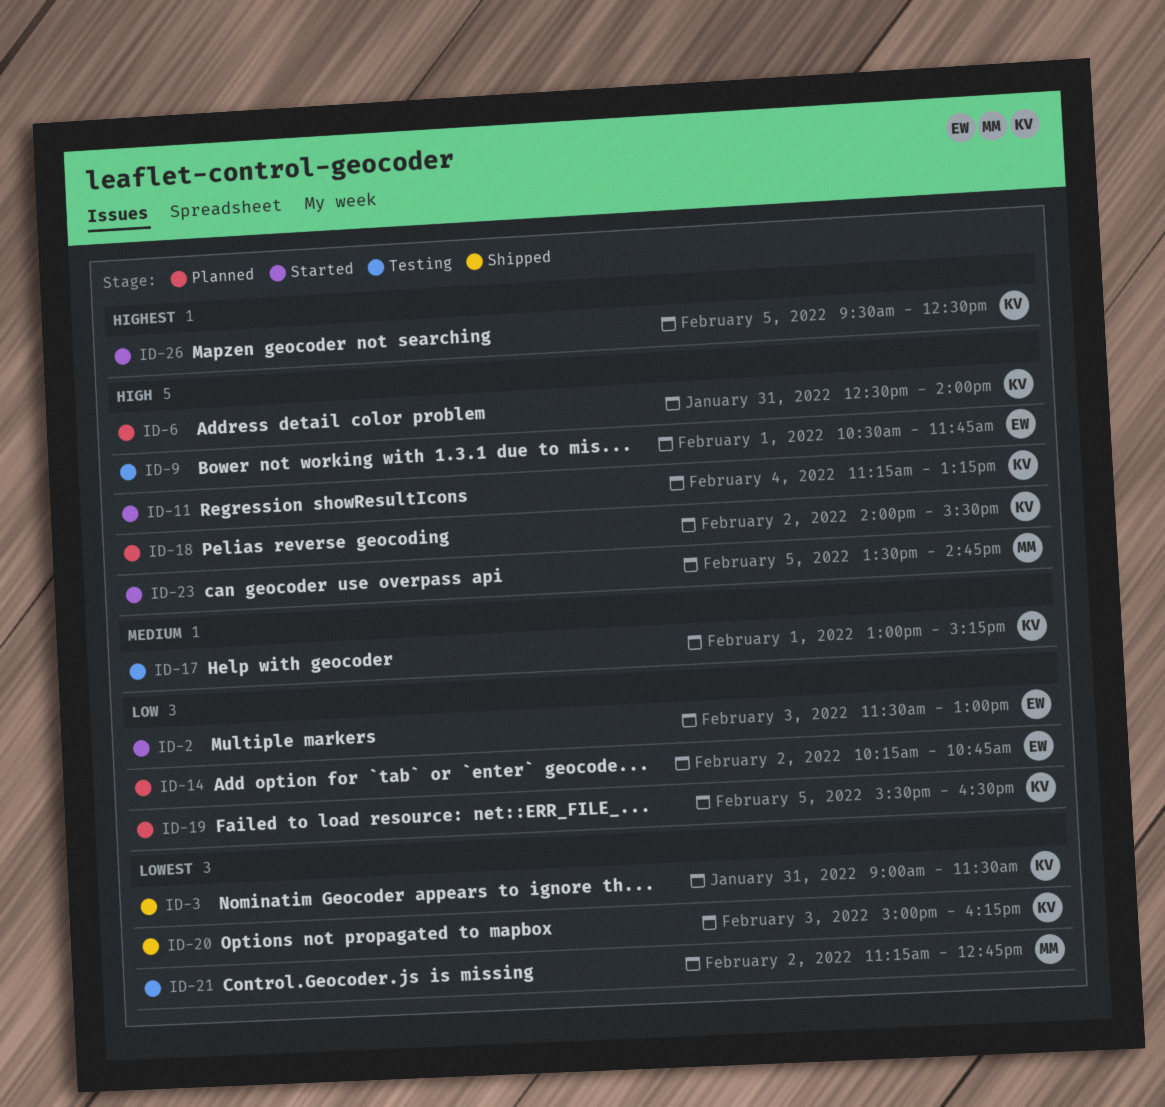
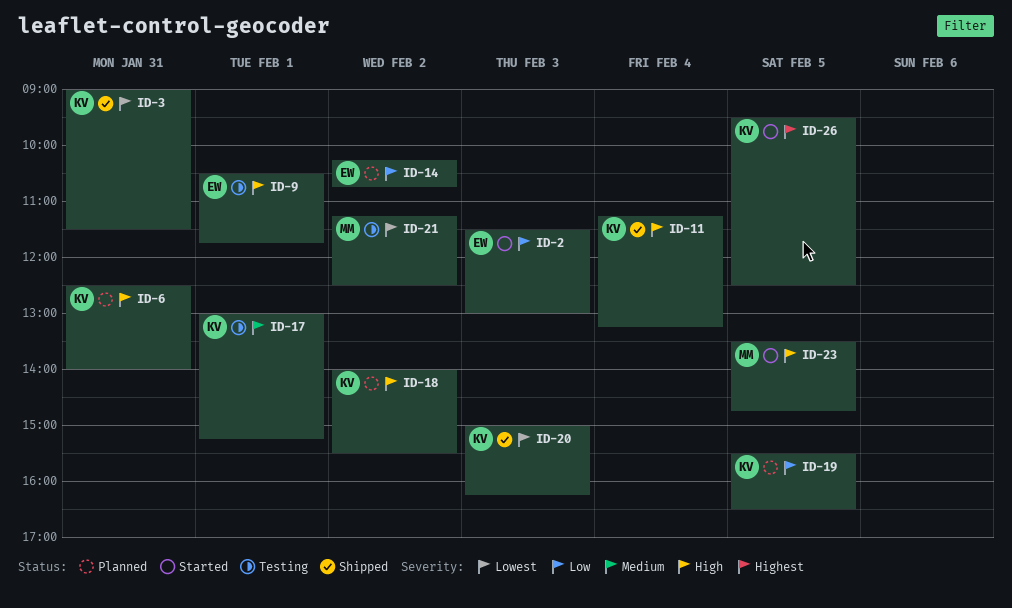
ID-11, status: Started -> Shipped
ID-21, ends: 12:45 -> 12:30

